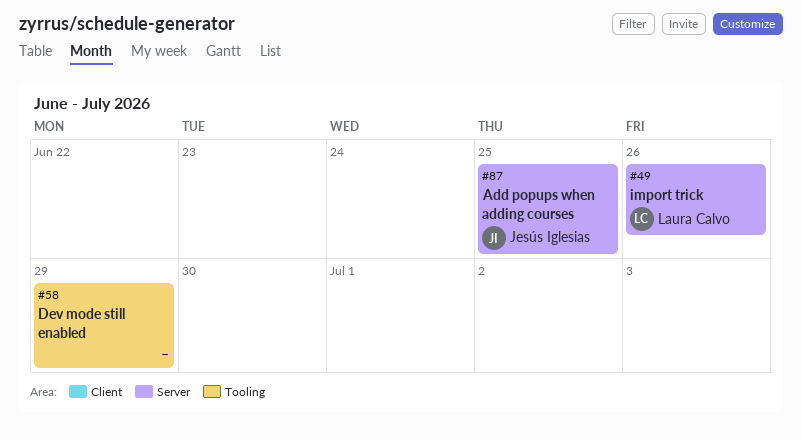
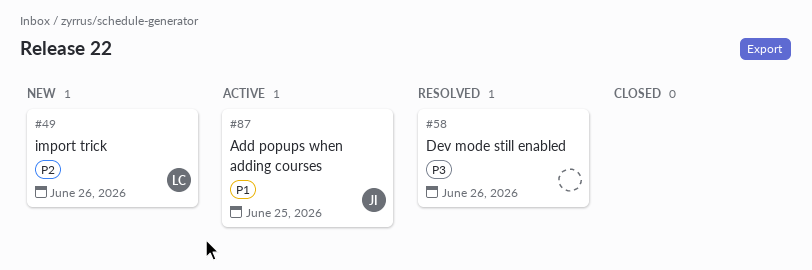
#58, due: Jun 29 -> Jun 26

